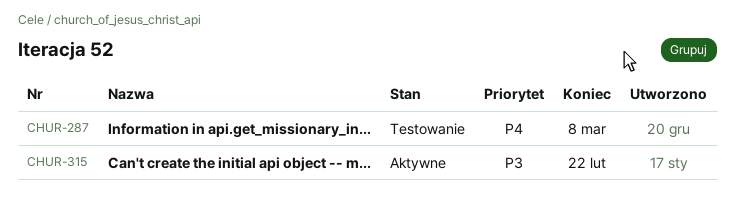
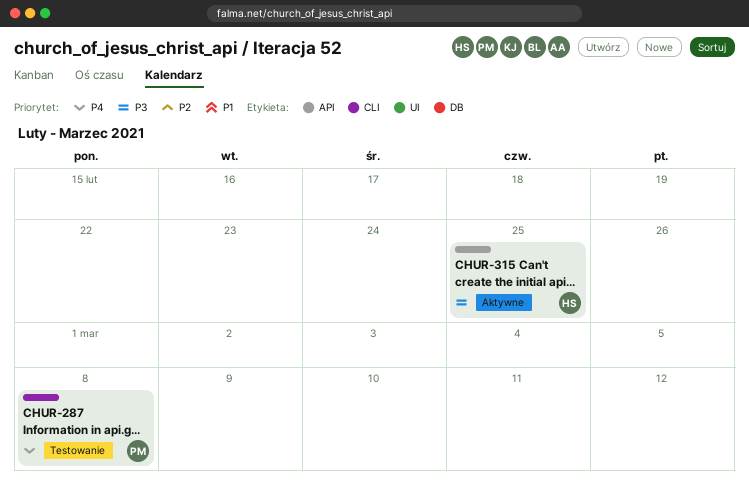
CHUR-315, due: Feb 22 -> Feb 25

